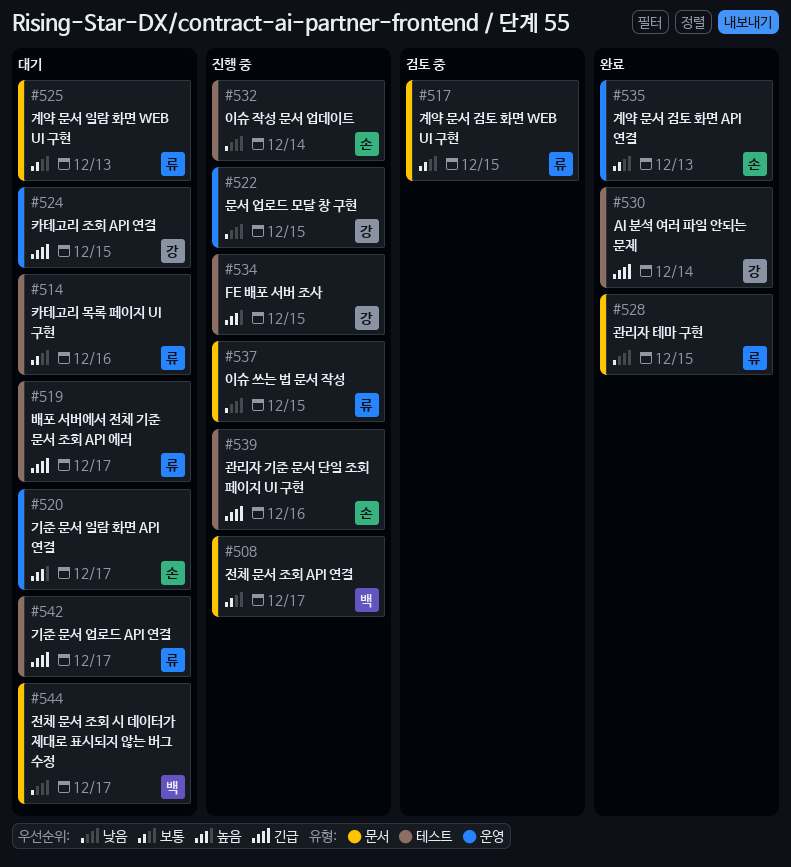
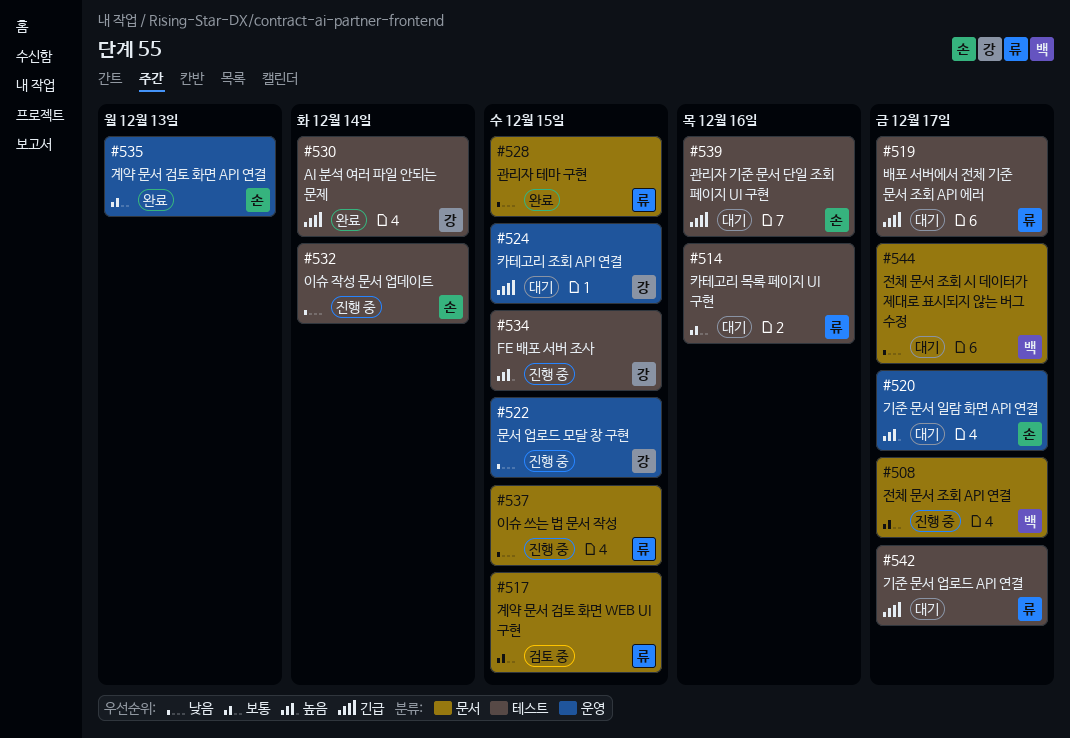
#525: present -> none
#539, status: 진행 중 -> 대기

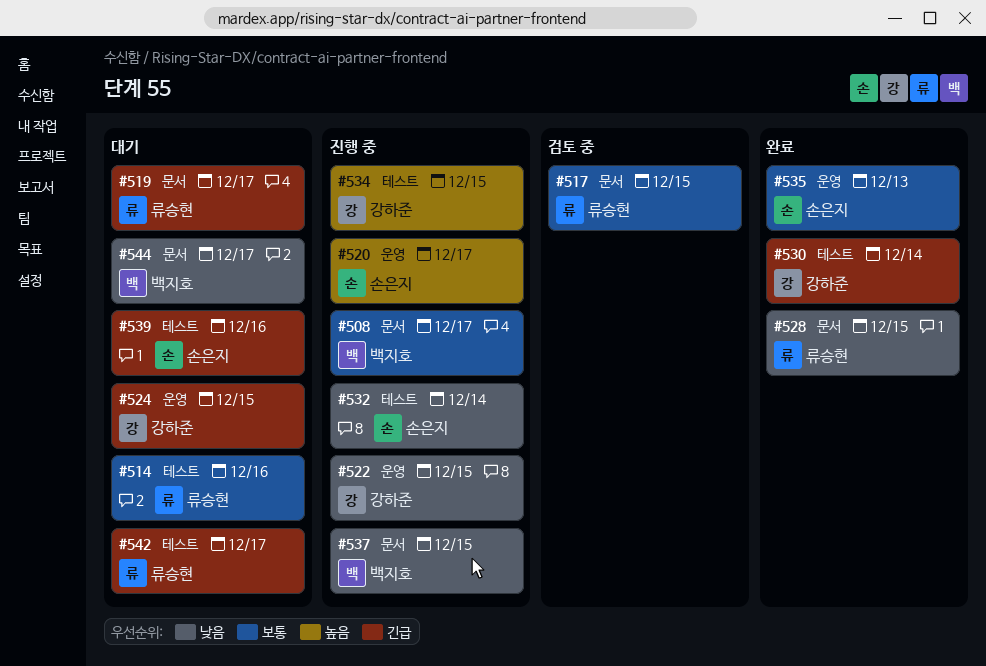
#519, label: 테스트 -> 문서
#520, status: 대기 -> 진행 중
#537, owner: 류승현 -> 백지호

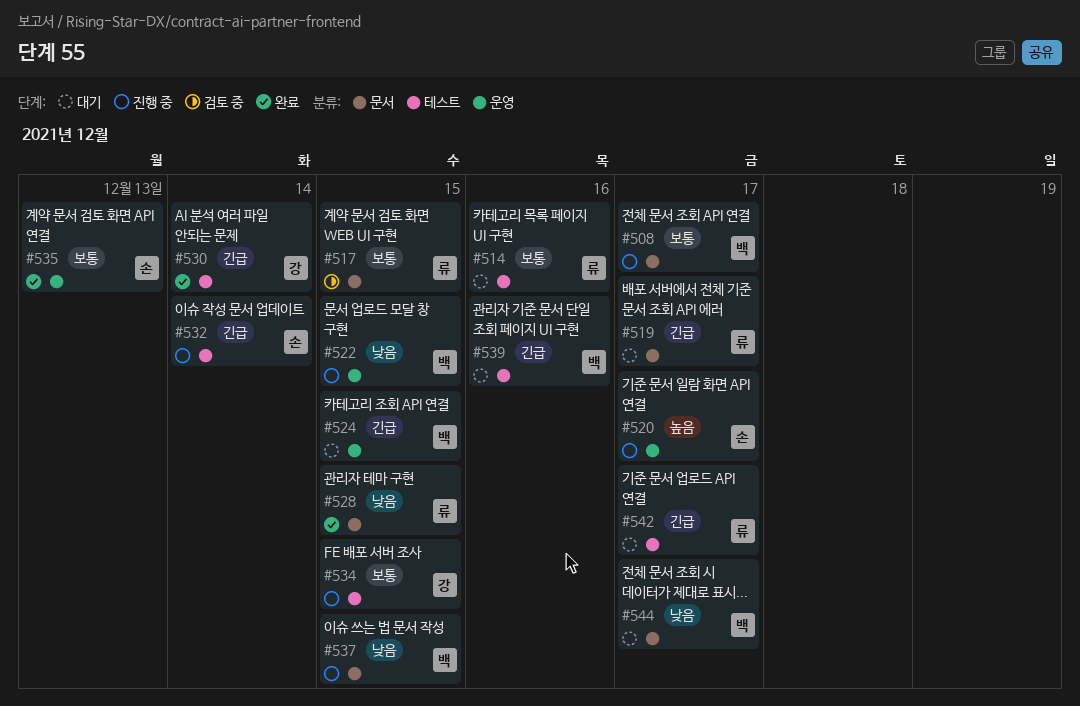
#522, owner: 강하준 -> 백지호
#524, owner: 강하준 -> 백지호
#532, priority: 낮음 -> 긴급
#534, priority: 높음 -> 보통
#539, owner: 손은지 -> 백지호

